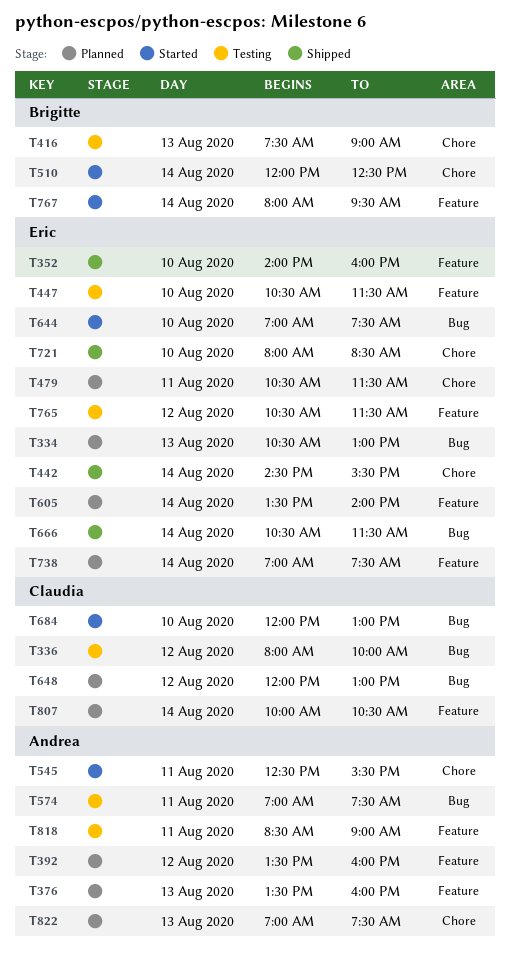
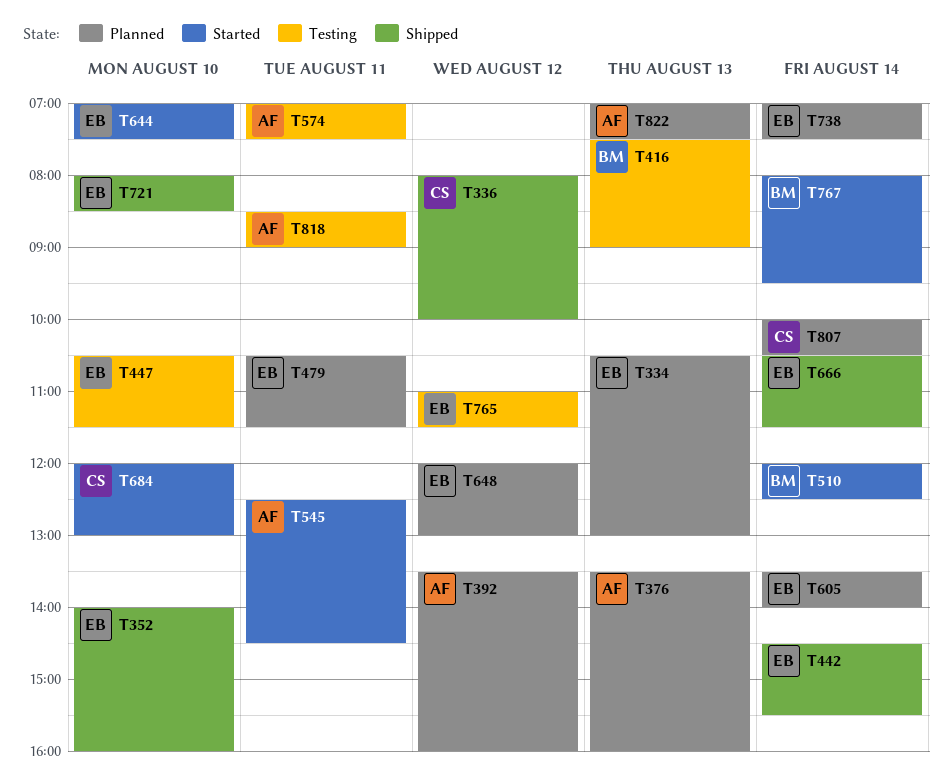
T336, status: Testing -> Shipped
T545, ends: 15:30 -> 14:30
T648, owner: Claudia -> Eric
T765, begins: 10:30 -> 11:00

